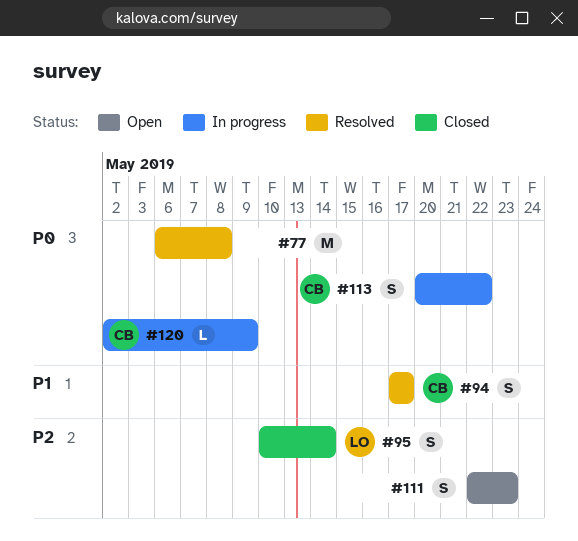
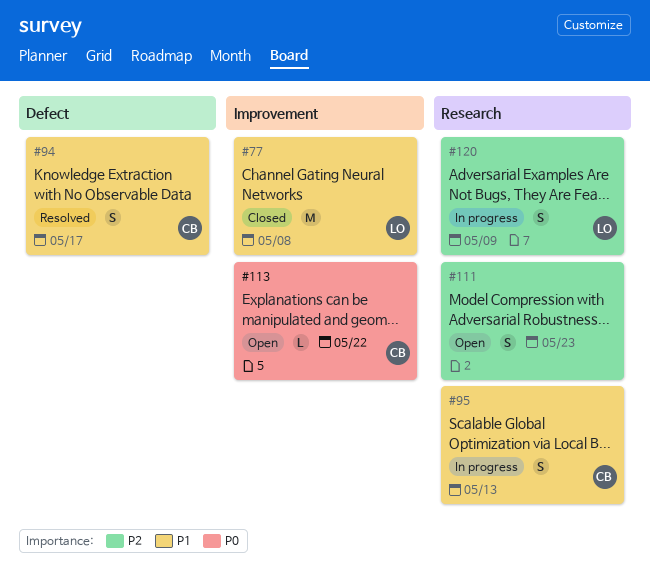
#77, status: Resolved -> Closed
#77, owner: none -> LO
#77, priority: P0 -> P1
#95, status: Closed -> In progress
#95, owner: LO -> CB
#95, priority: P2 -> P1
#95, due: May 14 -> May 13
#113, status: In progress -> Open
#113, estimate: S -> L
#120, owner: CB -> LO
#120, priority: P0 -> P2
#120, estimate: L -> S

